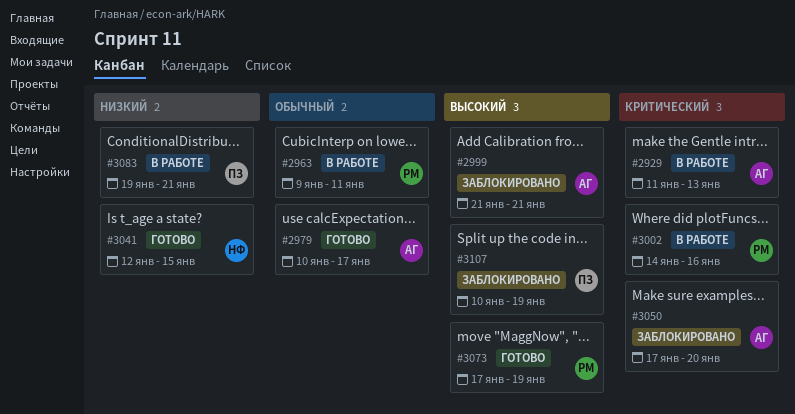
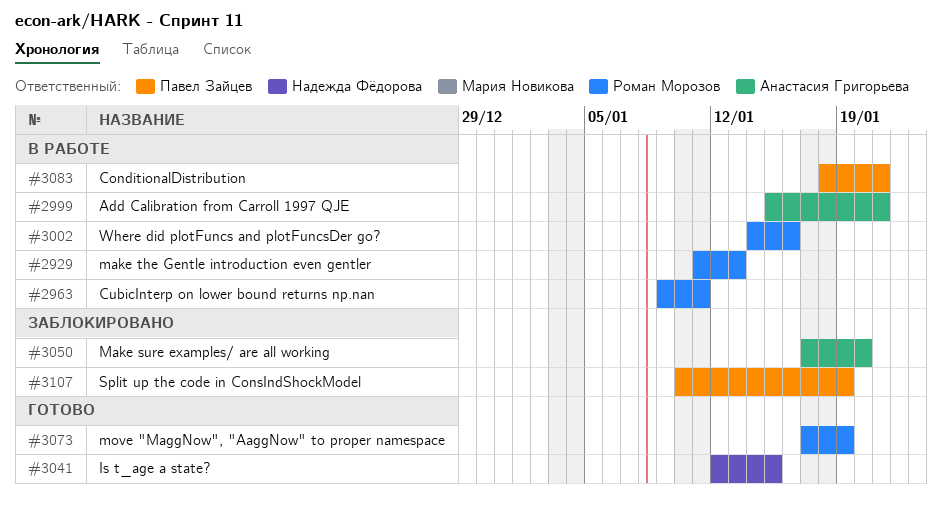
#2929, owner: Анастасия Григорьева -> Роман Морозов
#2979: present -> none
#2999, status: Заблокировано -> В работе
#2999, start: Jan 21 -> Jan 15
#3083, start: Jan 19 -> Jan 18

